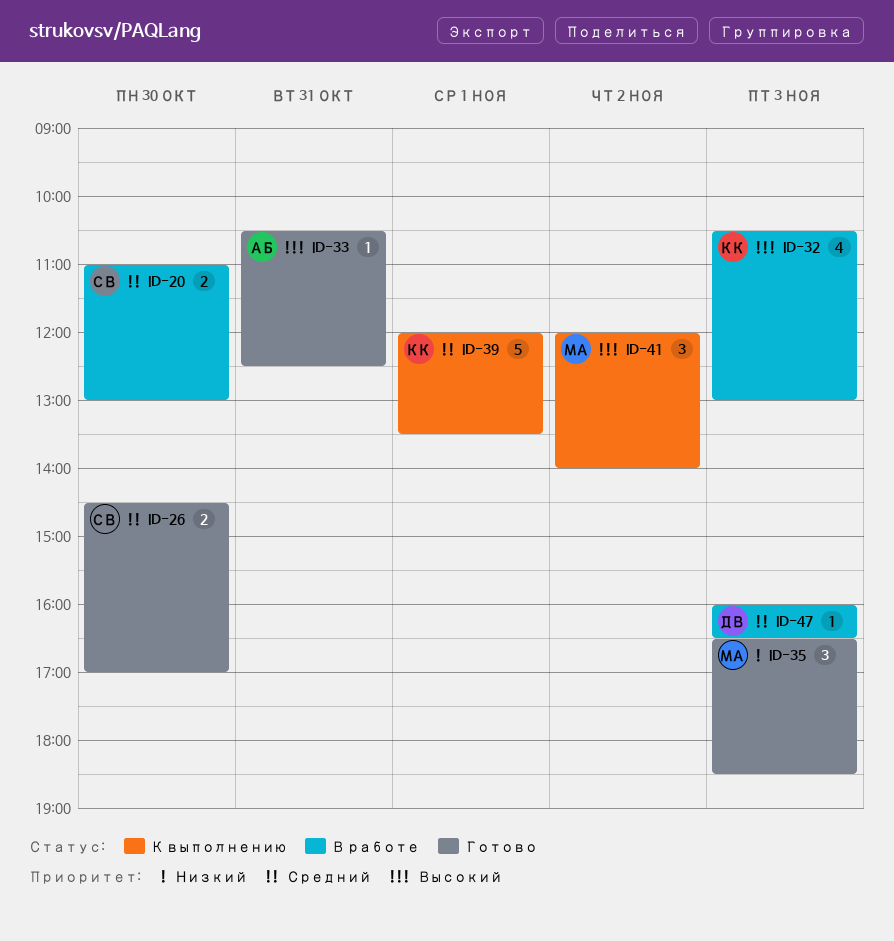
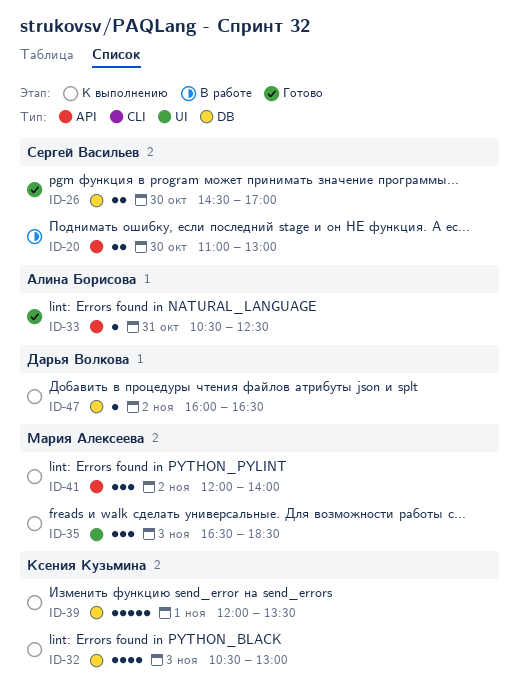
ID-32, status: В работе -> К выполнению
ID-35, status: Готово -> К выполнению
ID-47, status: В работе -> К выполнению
ID-47, day: Nov 3 -> Nov 2

